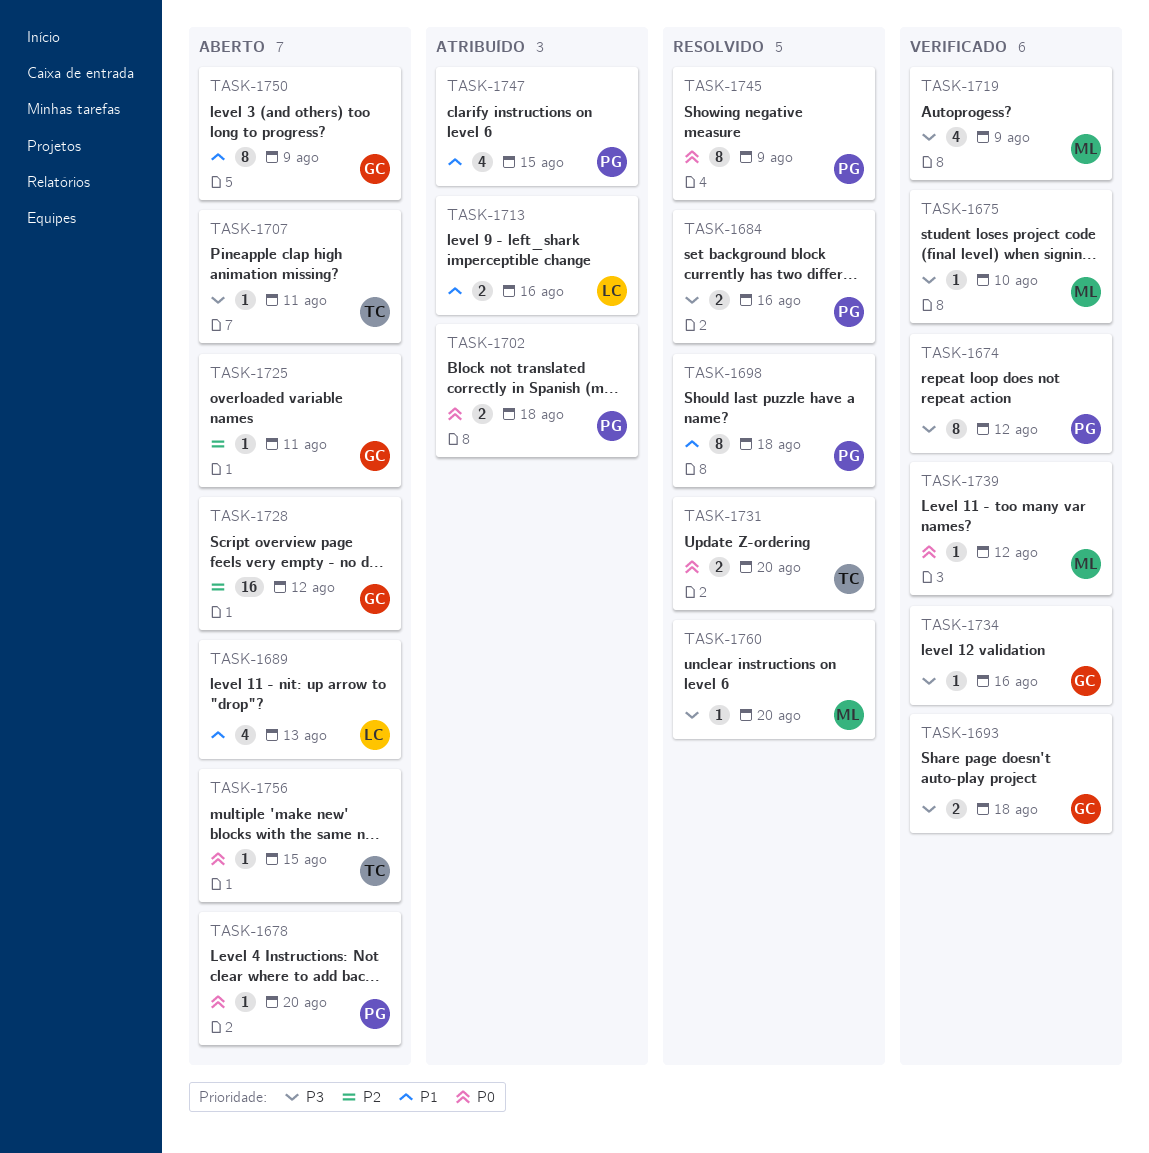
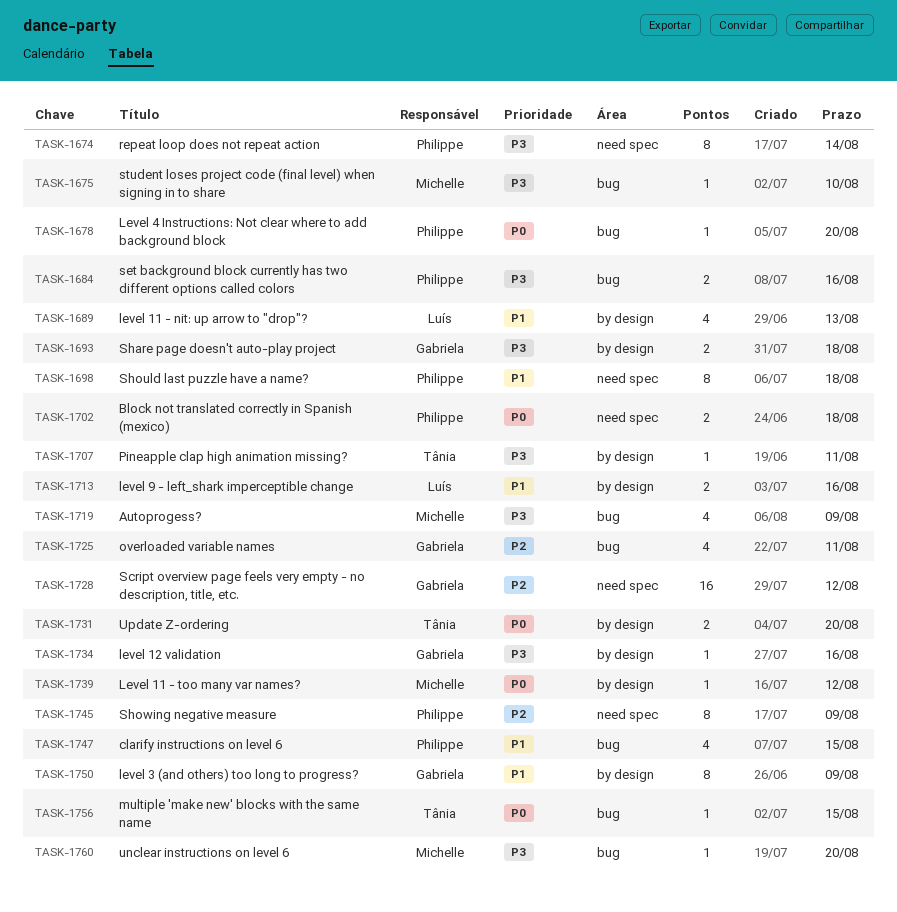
TASK-1674, due: Aug 12 -> Aug 14
TASK-1725, estimate: 1 -> 4
TASK-1745, priority: P0 -> P2

